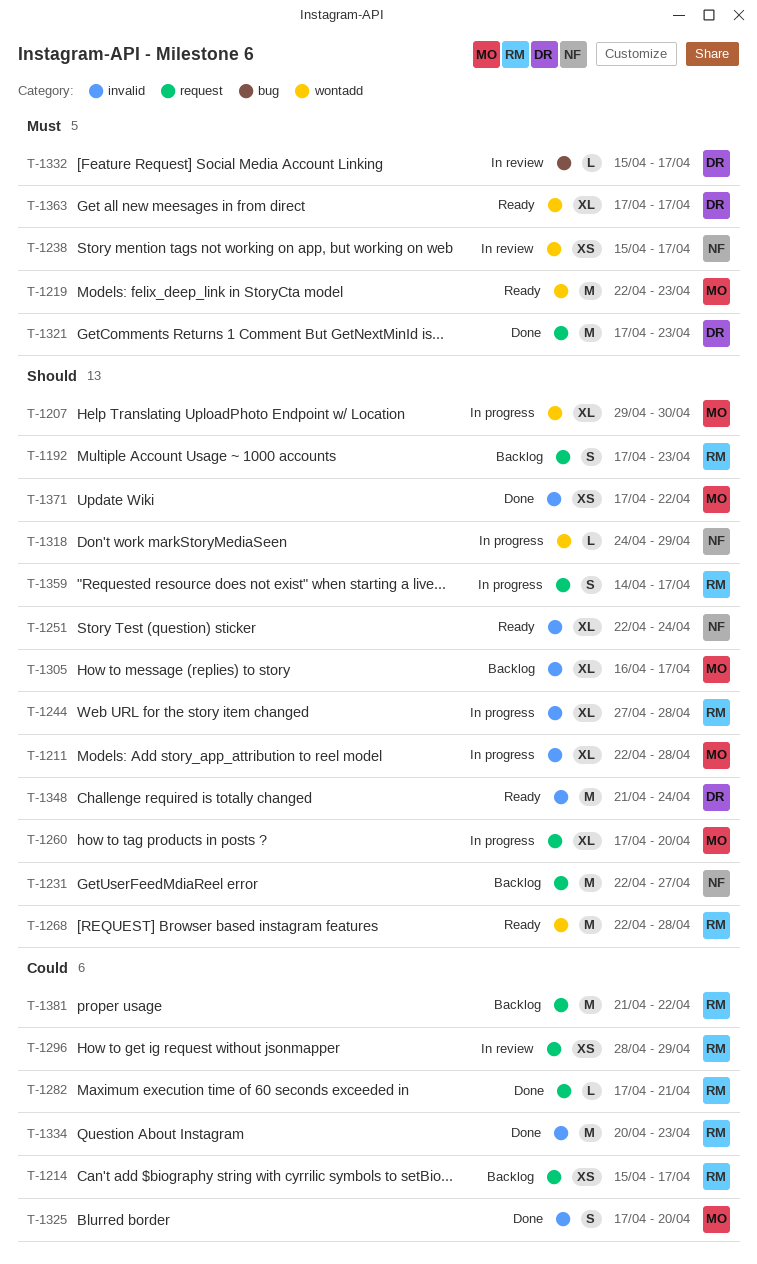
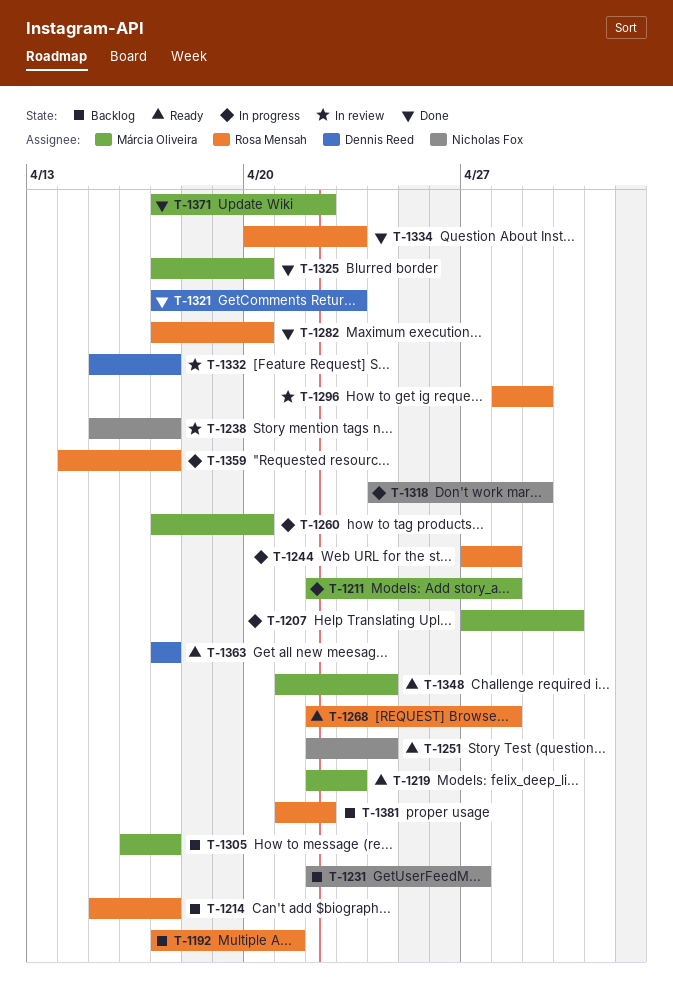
T-1192, due: Apr 23 -> Apr 21
T-1207, start: Apr 29 -> Apr 27
T-1282, due: Apr 21 -> Apr 20
T-1348, owner: Dennis Reed -> Márcia Oliveira

